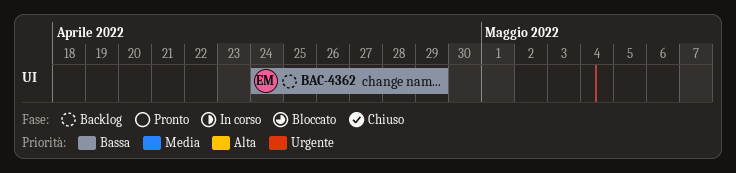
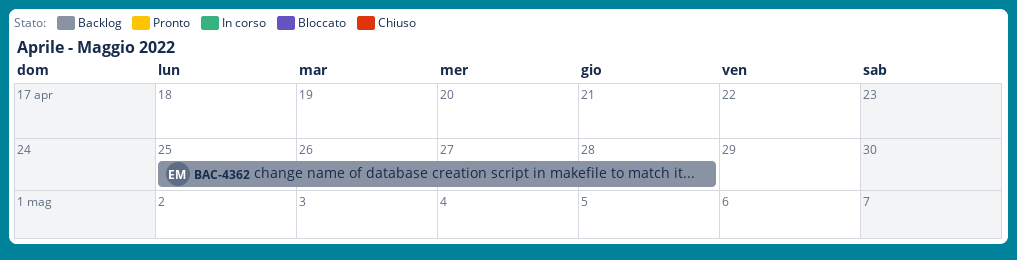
BAC-4362, start: Apr 24 -> Apr 25
BAC-4362, due: Apr 29 -> Apr 28

